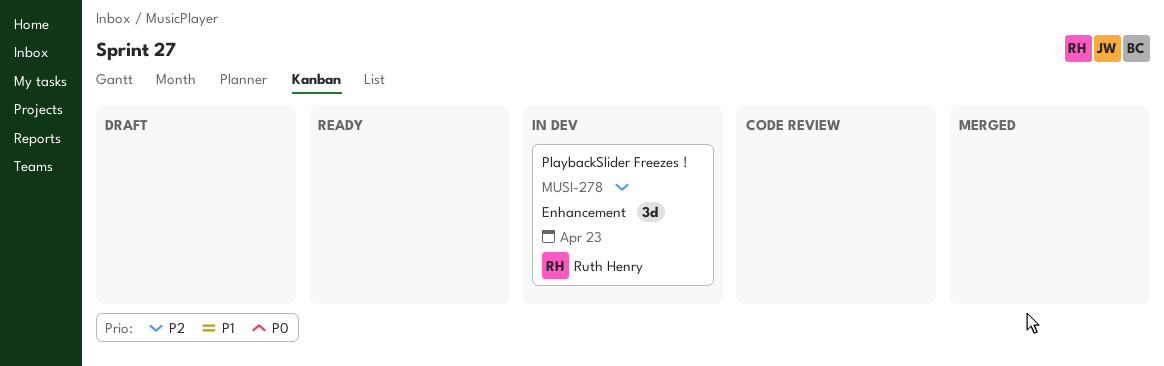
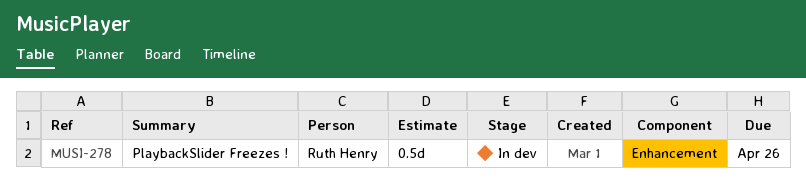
MUSI-278, estimate: 3d -> 0.5d
MUSI-278, due: Apr 23 -> Apr 26

